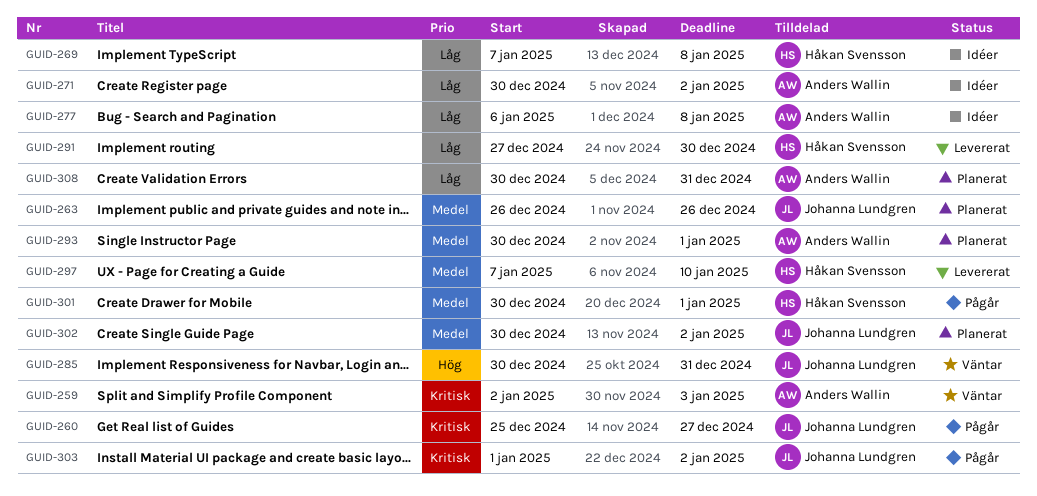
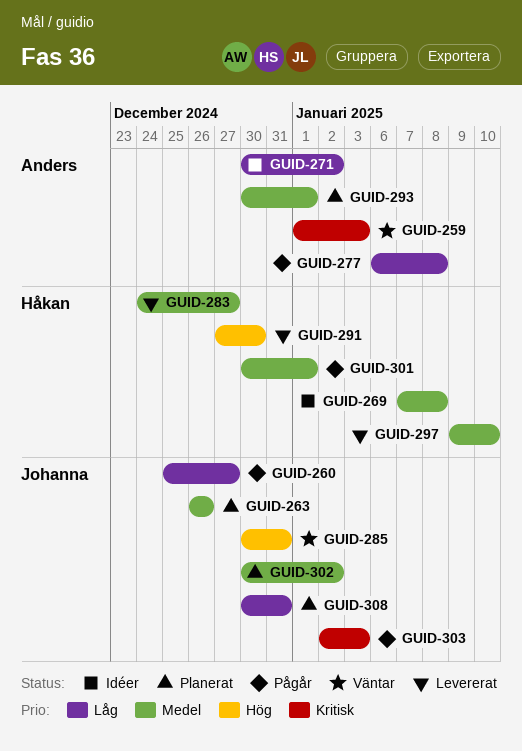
GUID-259, start: Jan 2 -> Jan 1
GUID-260, priority: Kritisk -> Låg
GUID-269, priority: Låg -> Medel
GUID-277, status: Idéer -> Pågår
GUID-283: none -> present
GUID-291, priority: Låg -> Hög
GUID-297, start: Jan 7 -> Jan 9
GUID-303, start: Jan 1 -> Jan 2
GUID-303, due: Jan 2 -> Jan 3
GUID-308, owner: Anders Wallin -> Johanna Lundgren

